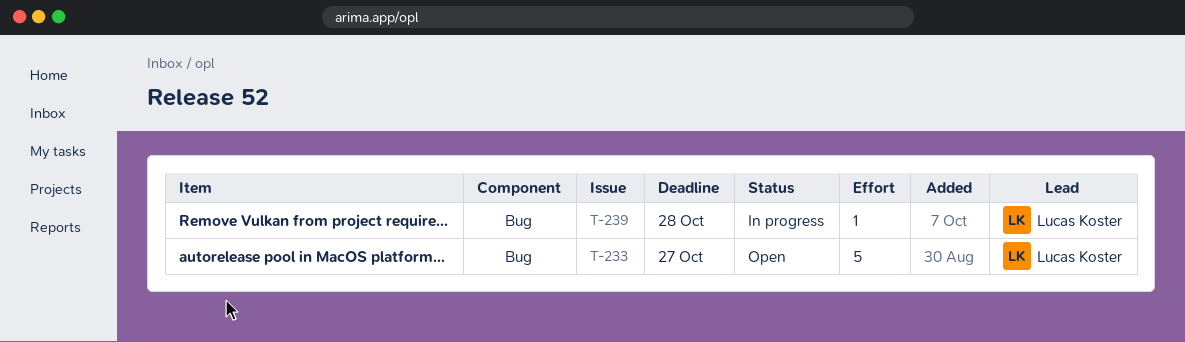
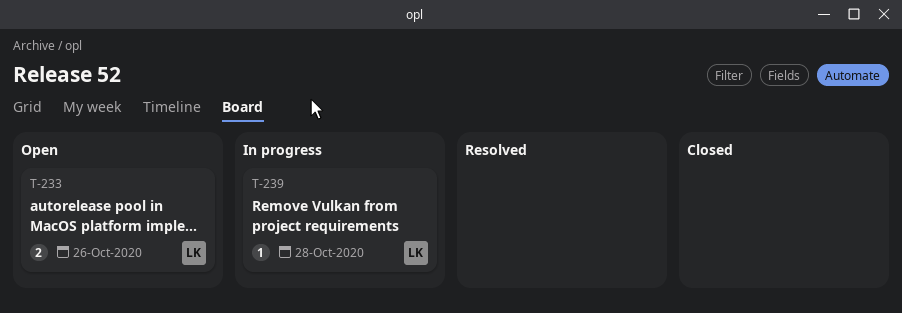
T-233, estimate: 5 -> 2
T-233, due: Oct 27 -> Oct 26

